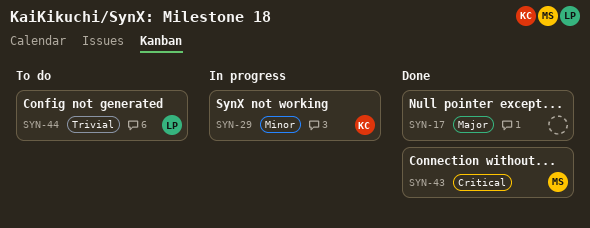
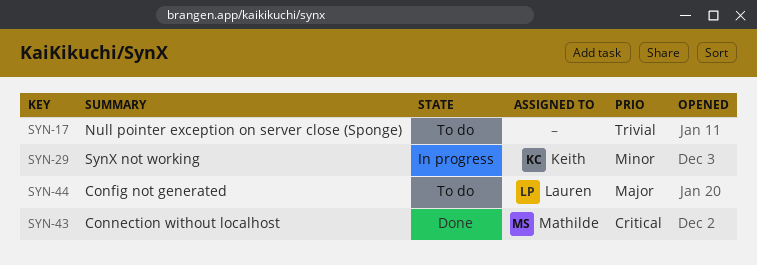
SYN-17, status: Done -> To do
SYN-17, priority: Major -> Trivial
SYN-44, priority: Trivial -> Major

